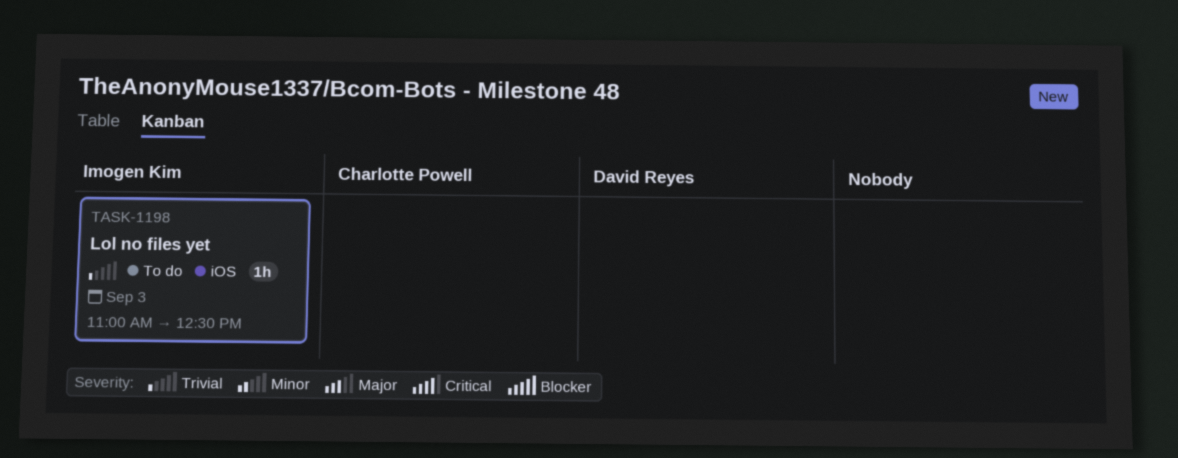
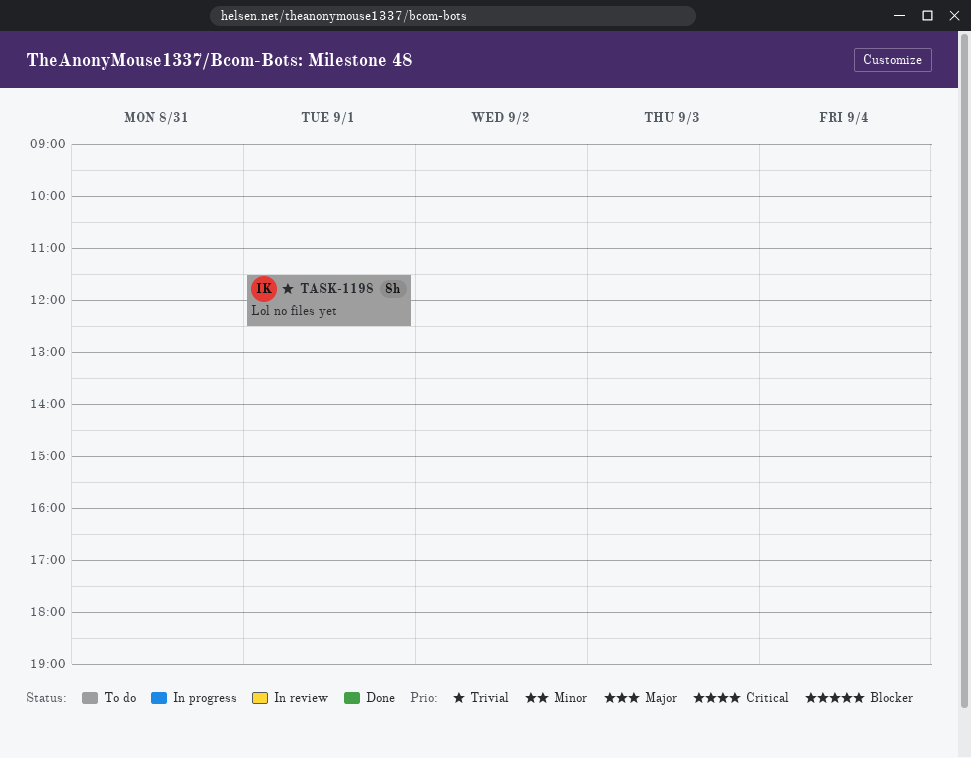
TASK-1198, estimate: 1h -> 8h
TASK-1198, day: Sep 3 -> Sep 1
TASK-1198, begins: 11:00 -> 11:30

